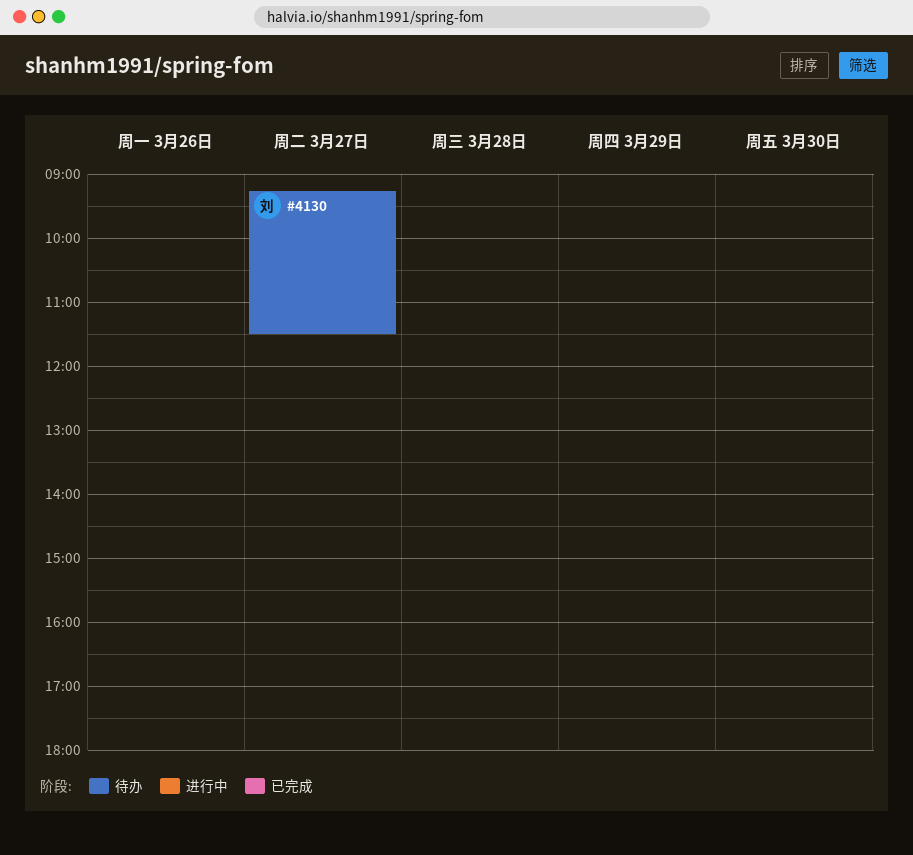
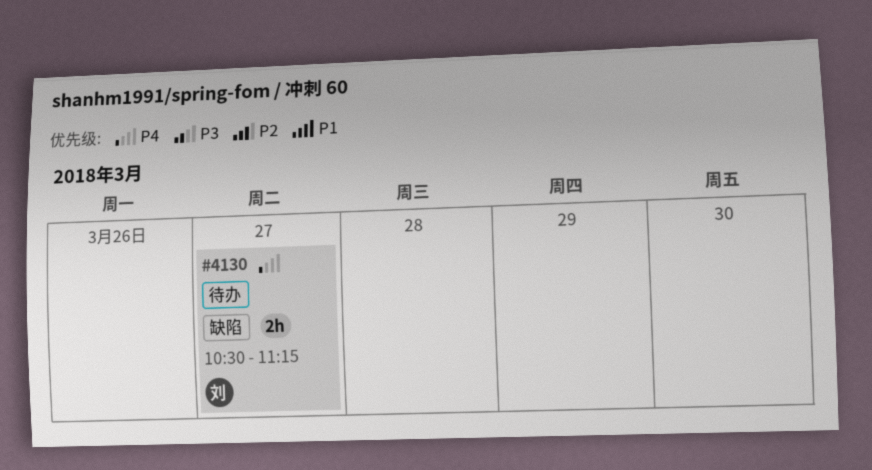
#4130, begins: 09:15 -> 10:30
#4130, ends: 11:30 -> 11:15

